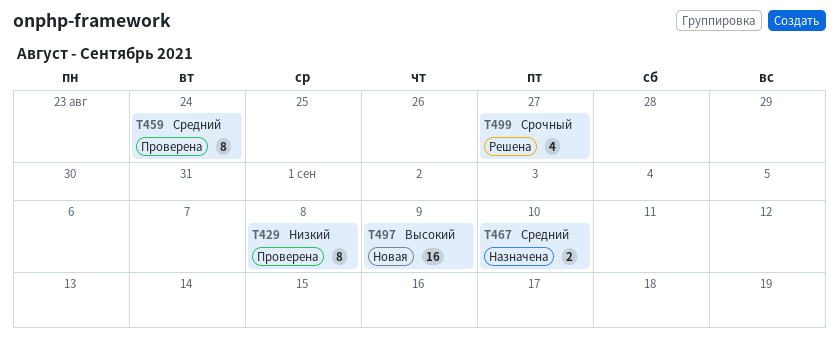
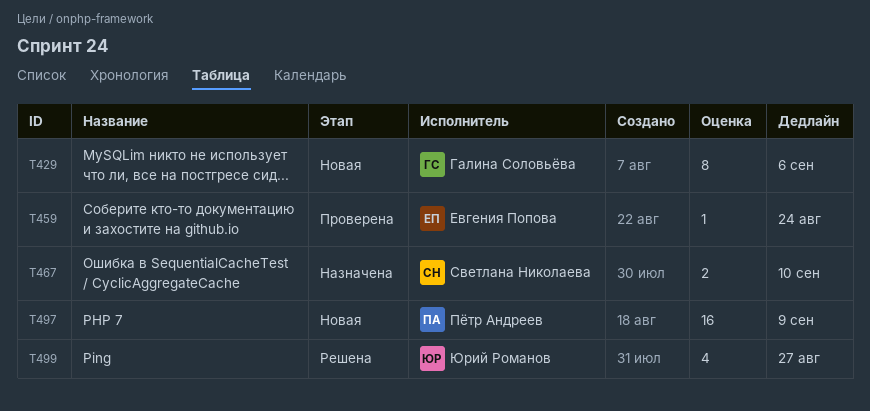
T429, status: Проверена -> Новая
T429, due: Sep 8 -> Sep 6
T459, estimate: 8 -> 1

